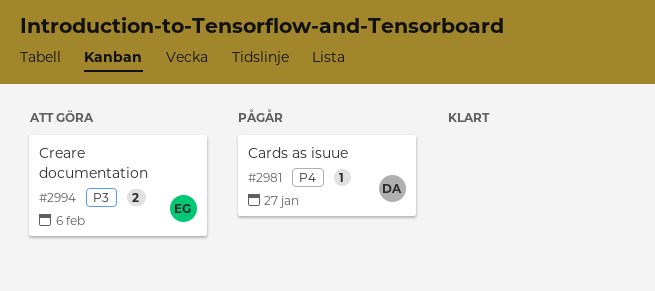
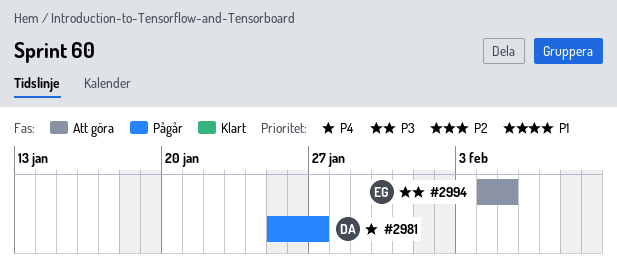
#2994, due: Feb 6 -> Feb 5

